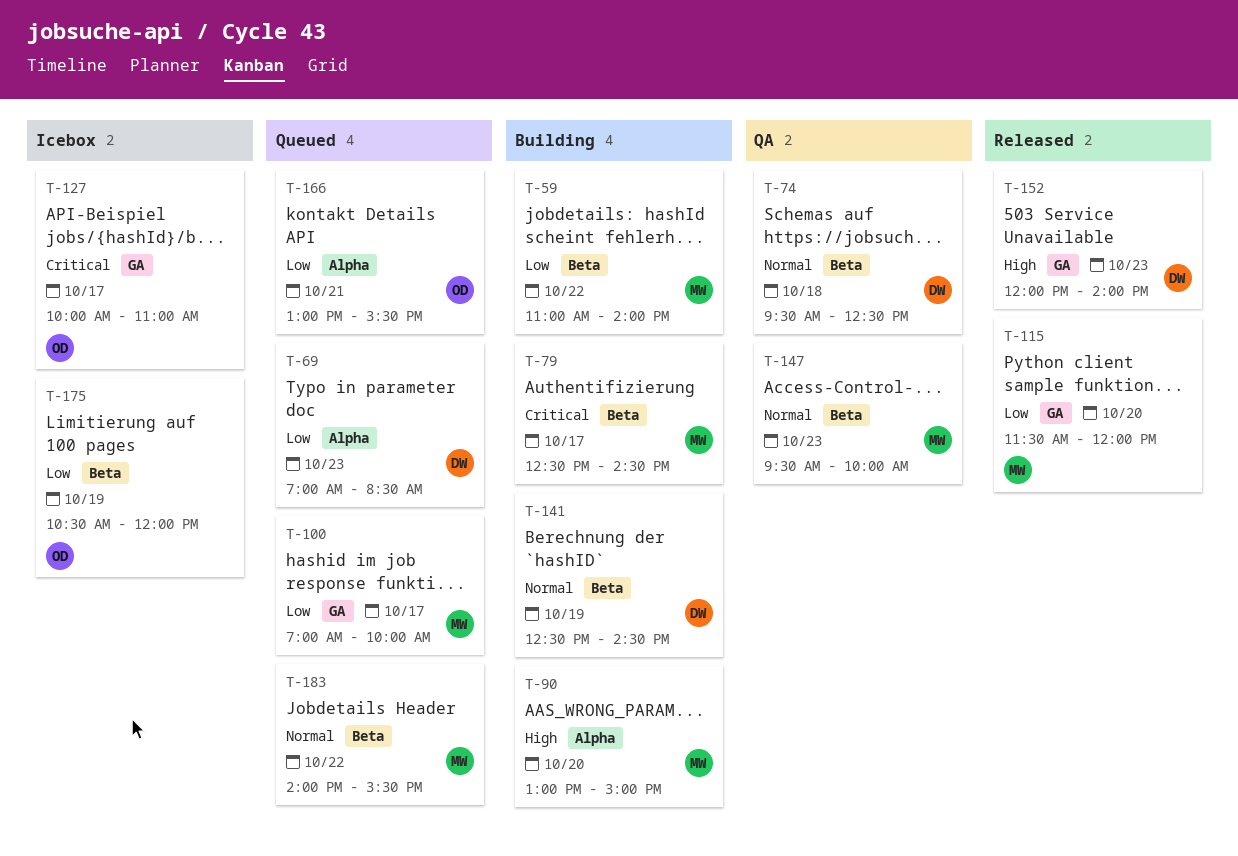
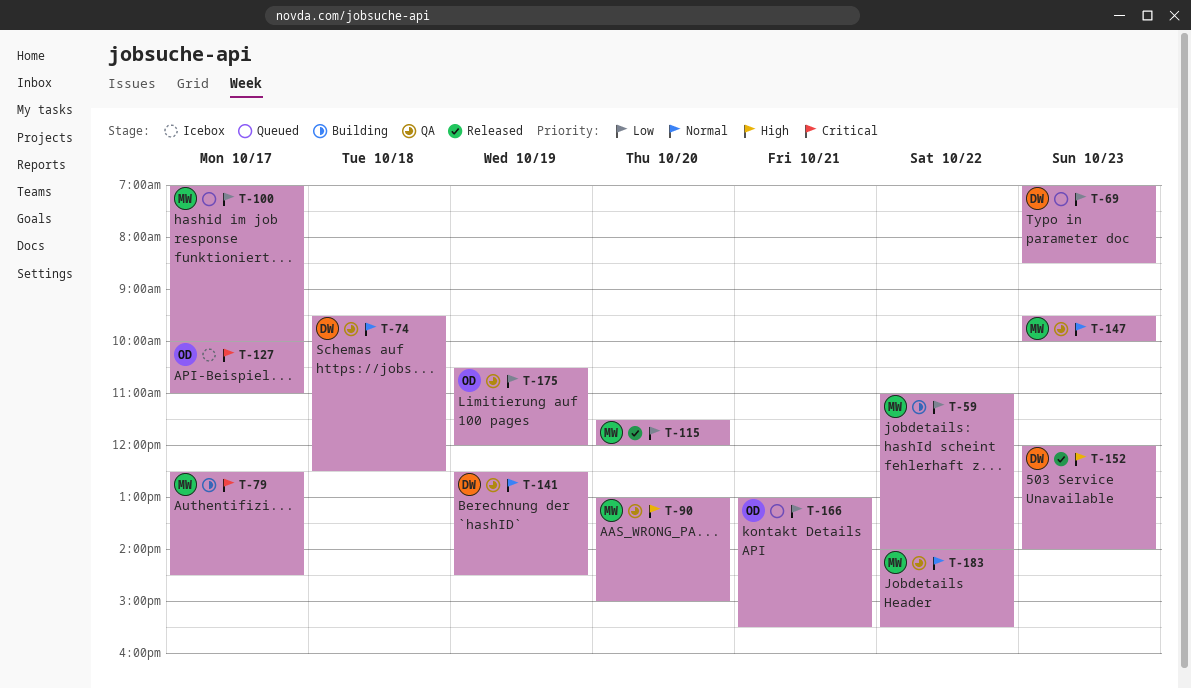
T-90, status: Building -> QA
T-141, status: Building -> QA
T-175, status: Icebox -> QA
T-183, status: Queued -> QA

